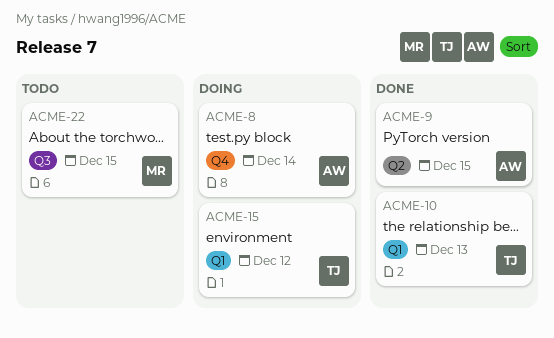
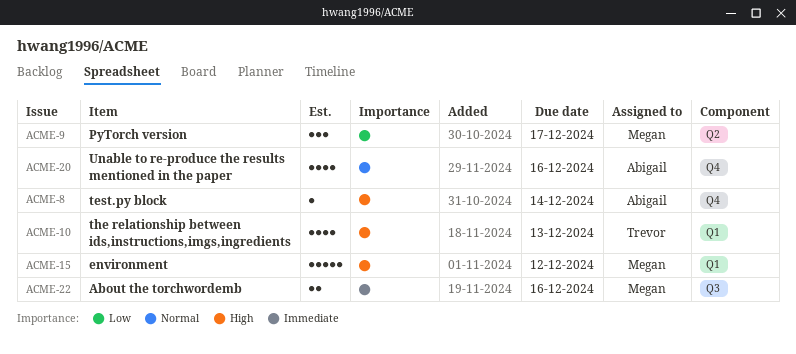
ACME-9, owner: Abigail -> Megan
ACME-9, due: Dec 15 -> Dec 17
ACME-15, owner: Trevor -> Megan
ACME-20: none -> present
ACME-22, due: Dec 15 -> Dec 16

